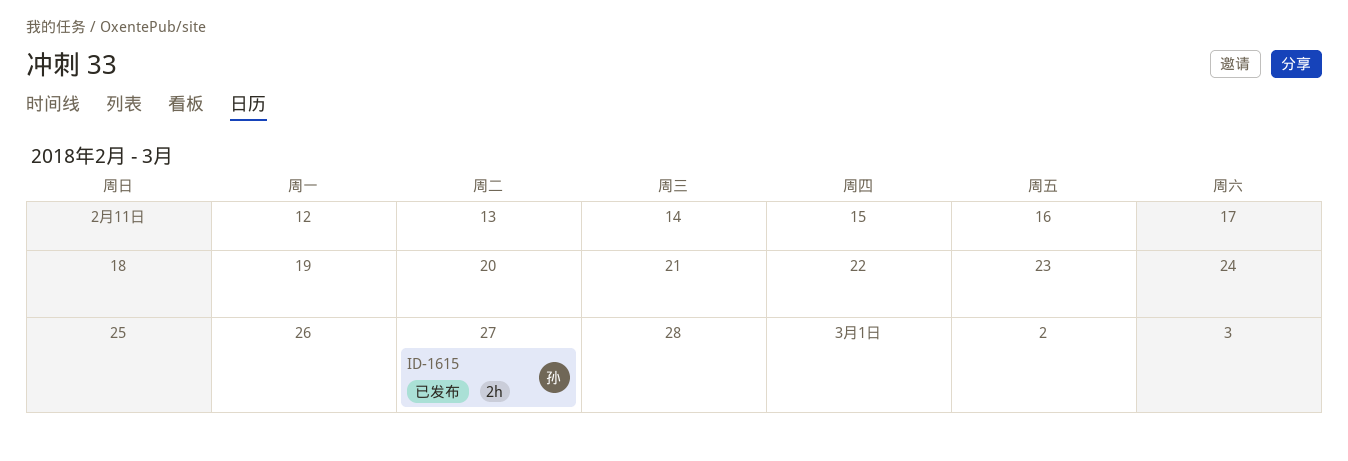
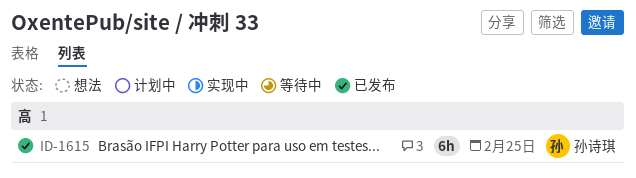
ID-1615, estimate: 2h -> 6h
ID-1615, due: Feb 27 -> Feb 25

